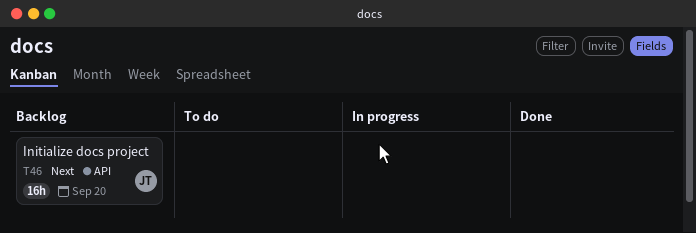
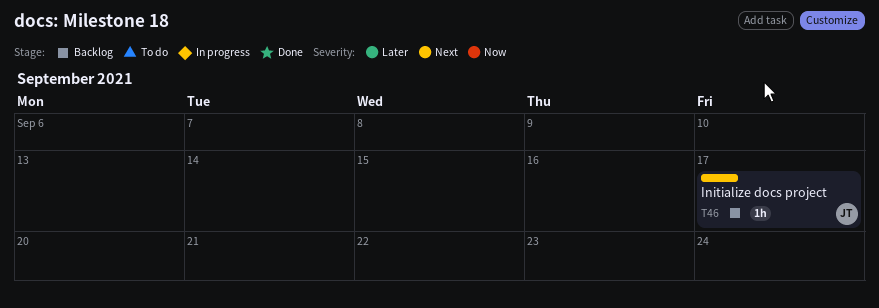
T46, estimate: 16h -> 1h
T46, due: Sep 20 -> Sep 17

